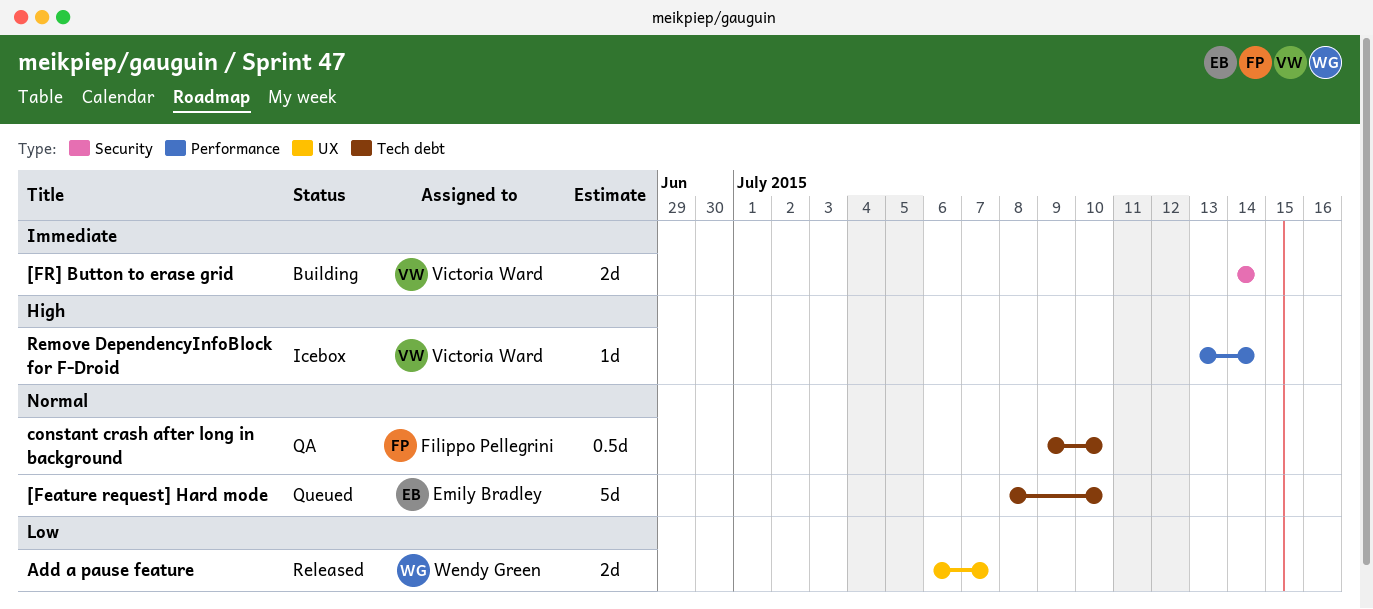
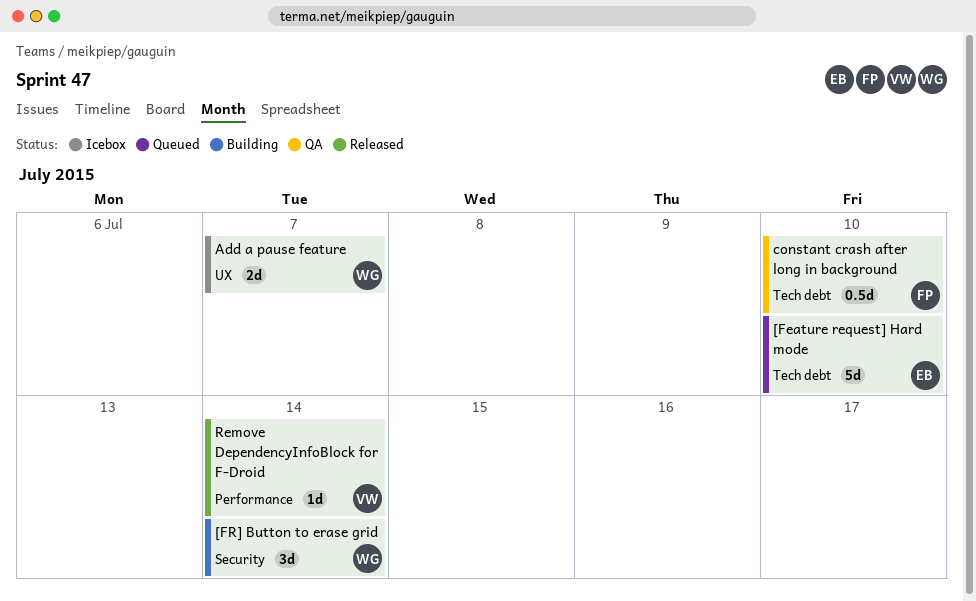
[FR] Button to erase grid, owner: Victoria Ward -> Wendy Green
[FR] Button to erase grid, estimate: 2d -> 3d
Add a pause feature, status: Released -> Icebox
Remove DependencyInfoBlock for F-Droid, status: Icebox -> Released

